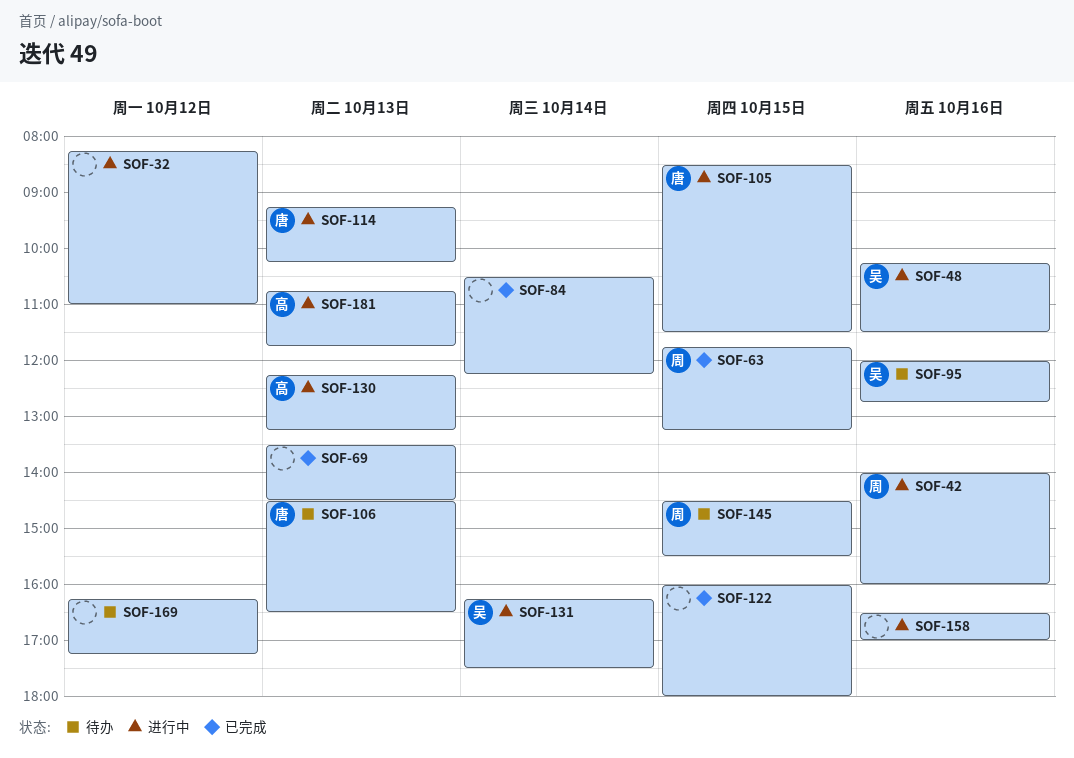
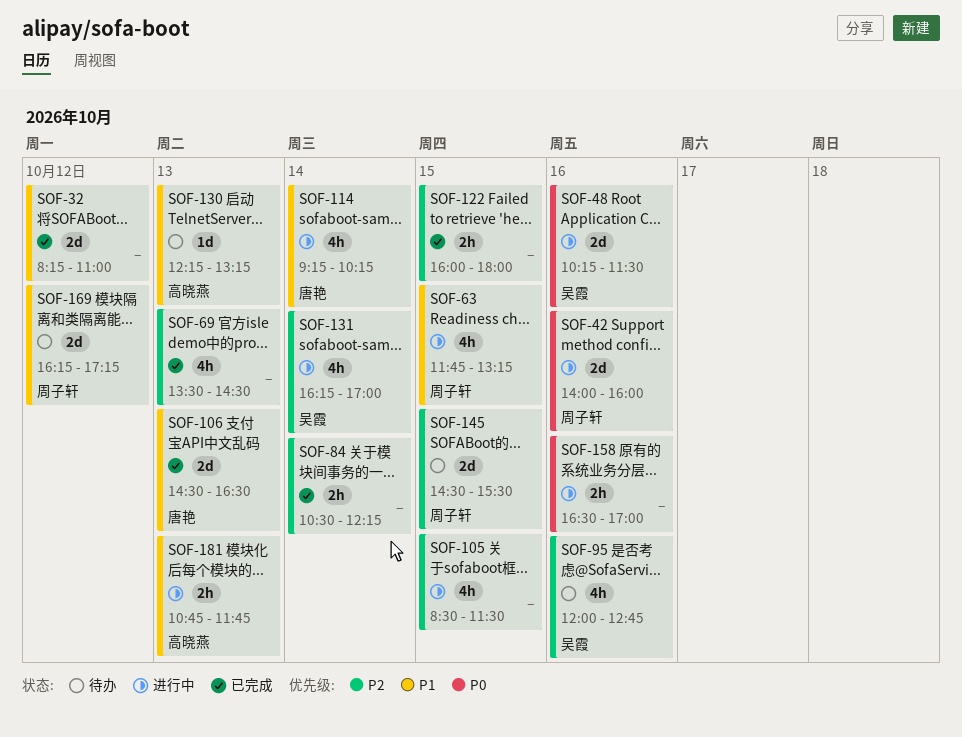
SOF-32, status: 进行中 -> 已完成
SOF-63, status: 已完成 -> 进行中
SOF-105, owner: 唐艳 -> none
SOF-106, status: 待办 -> 已完成
SOF-114, day: Oct 13 -> Oct 14
SOF-130, status: 进行中 -> 待办
SOF-131, ends: 17:30 -> 17:00
SOF-169, owner: none -> 周子轩

